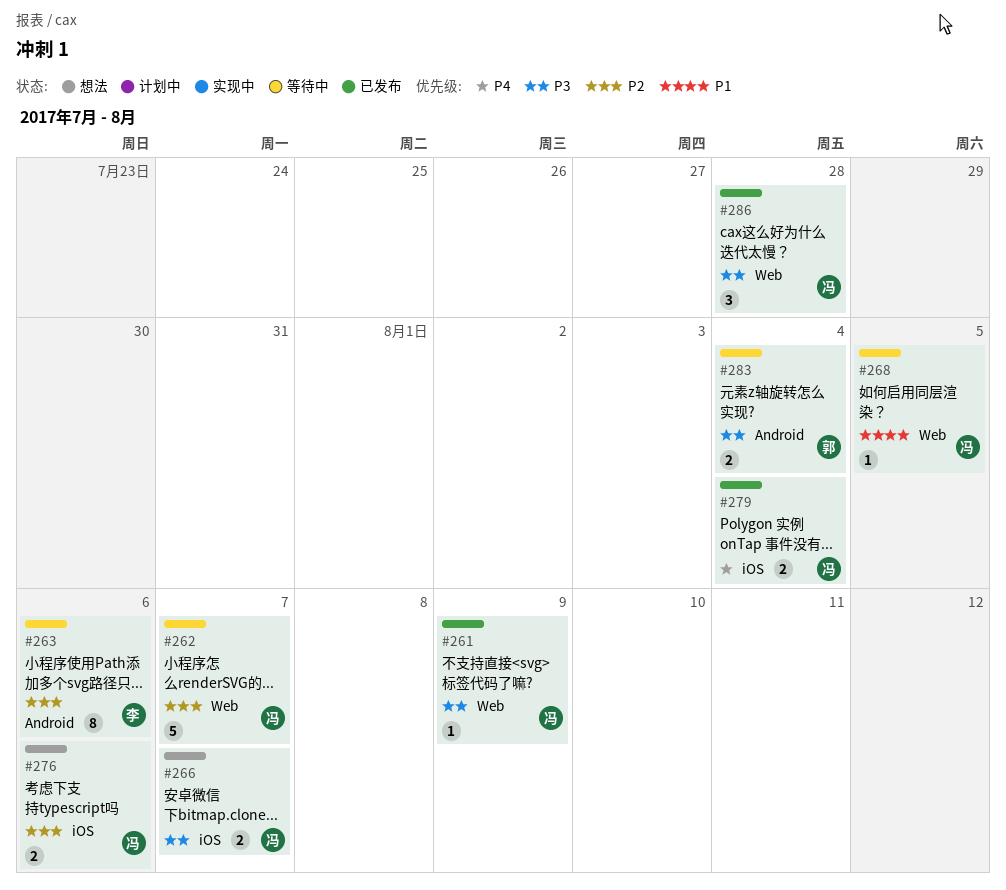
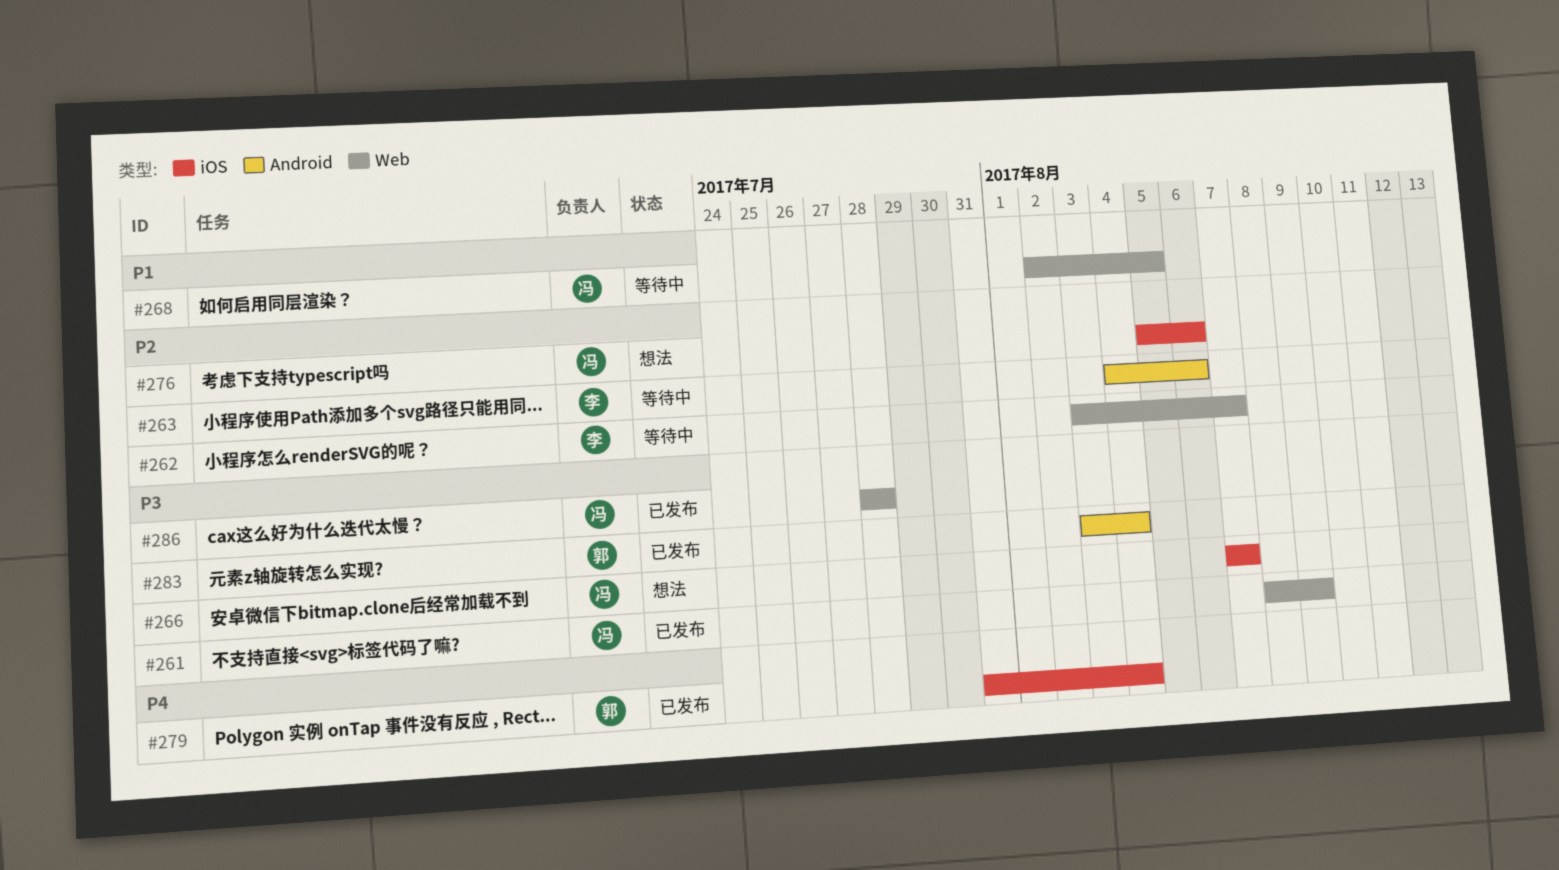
#262, owner: 冯 -> 李
#279, owner: 冯 -> 郭
#283, status: 等待中 -> 已发布

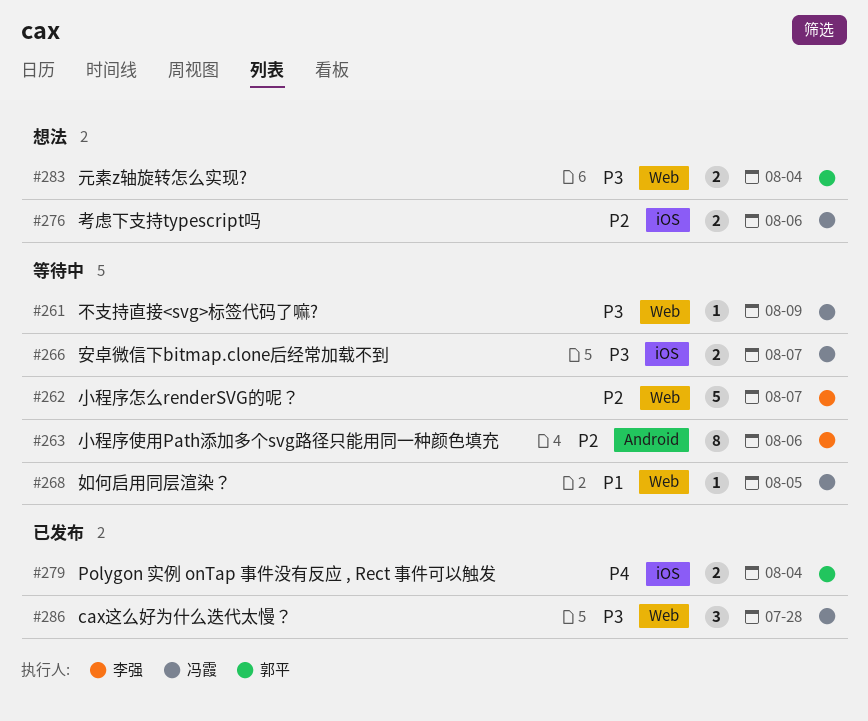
#261, status: 已发布 -> 等待中
#266, status: 想法 -> 等待中
#283, status: 已发布 -> 想法
#283, label: Android -> Web

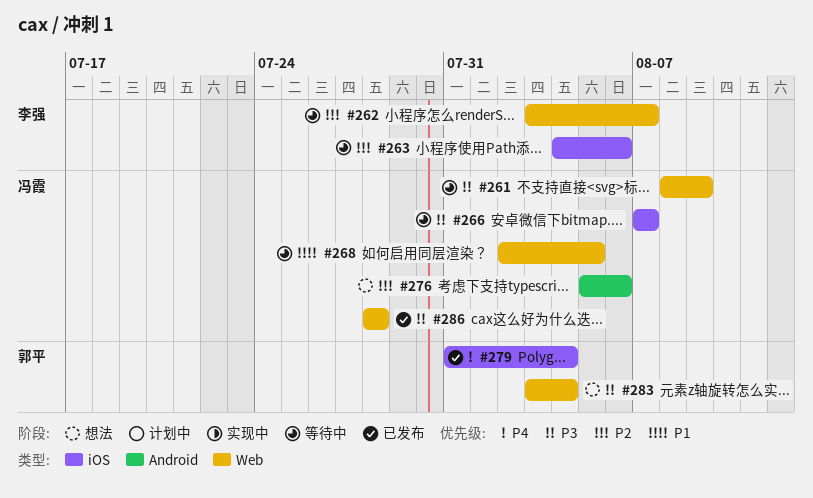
#263, label: Android -> iOS
#276, label: iOS -> Android

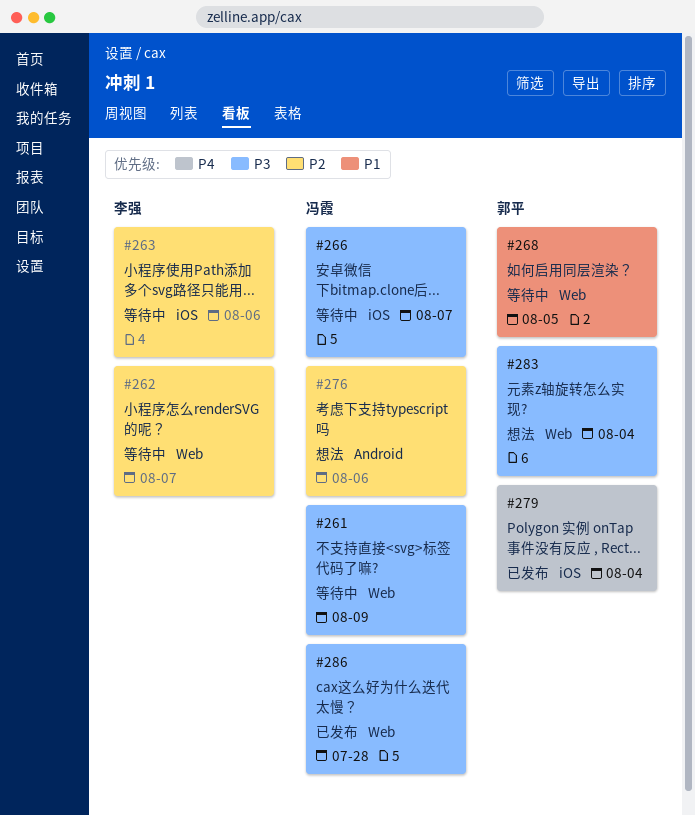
#268, owner: 冯霞 -> 郭平

